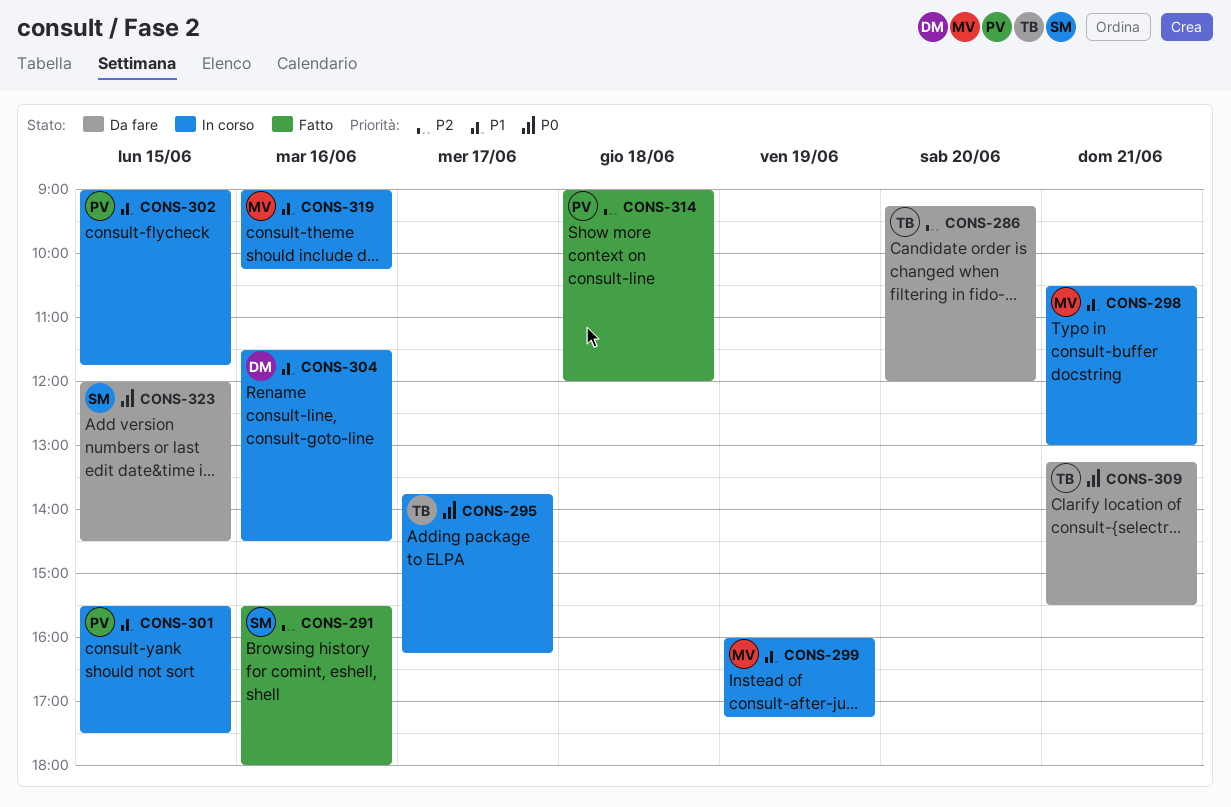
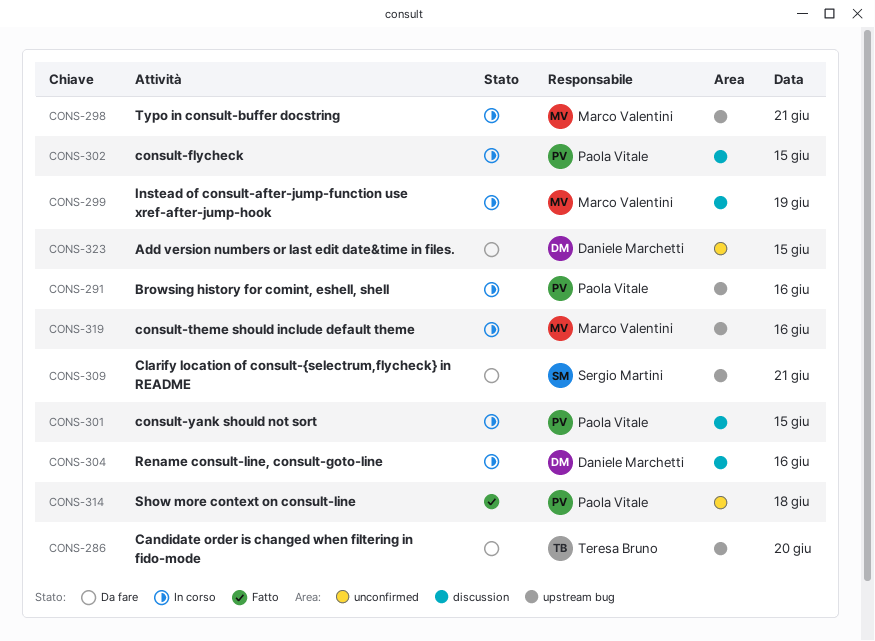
CONS-291, status: Fatto -> In corso
CONS-291, owner: Sergio Martini -> Paola Vitale
CONS-295: present -> none
CONS-309, owner: Teresa Bruno -> Sergio Martini
CONS-323, owner: Sergio Martini -> Daniele Marchetti

